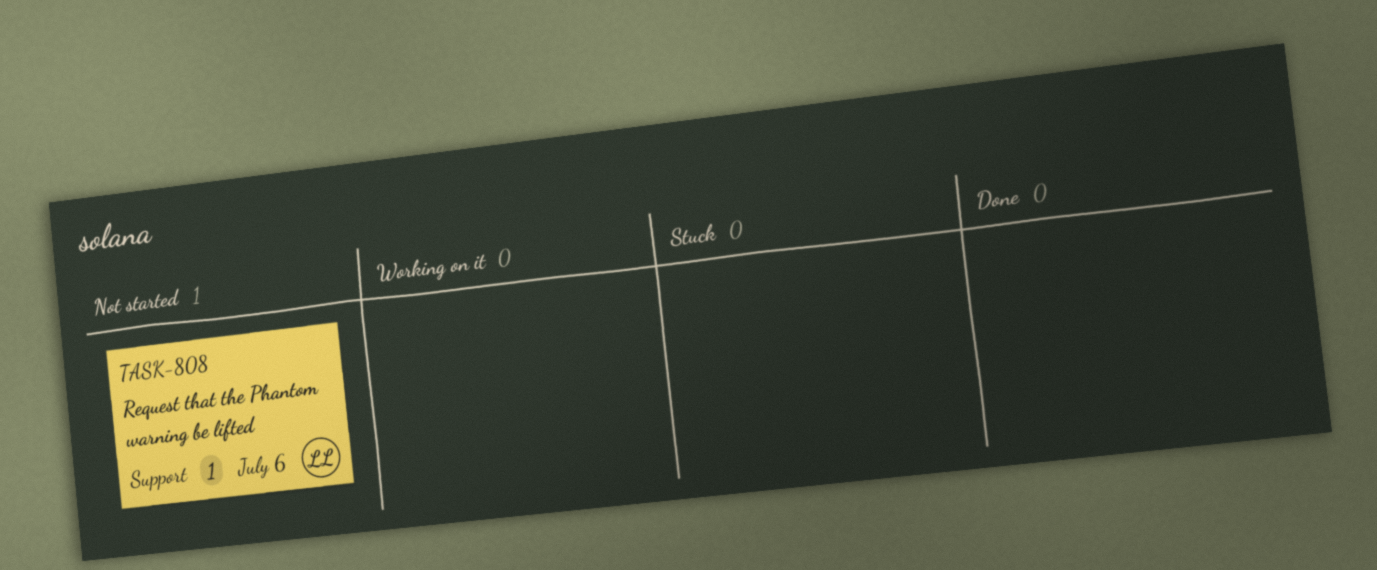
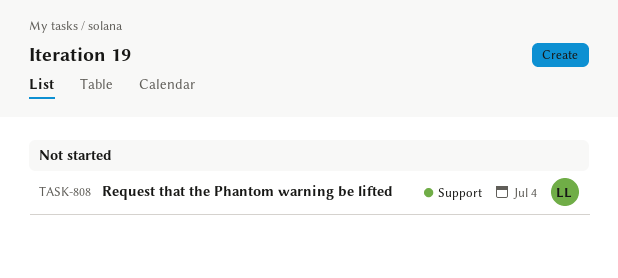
TASK-808, due: Jul 6 -> Jul 4

